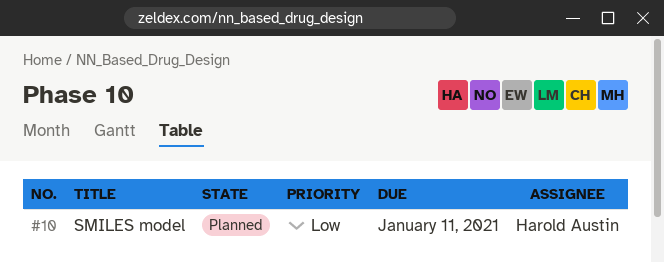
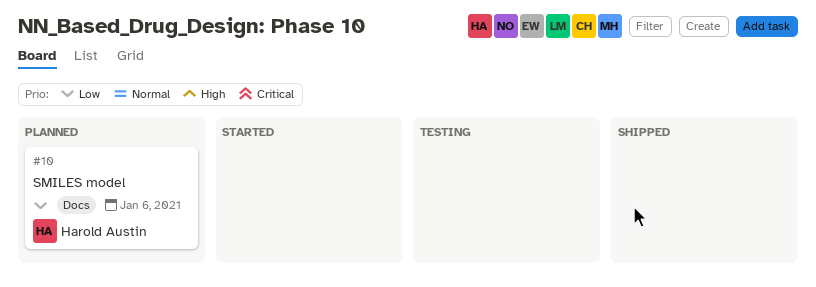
#10, due: Jan 11 -> Jan 6

